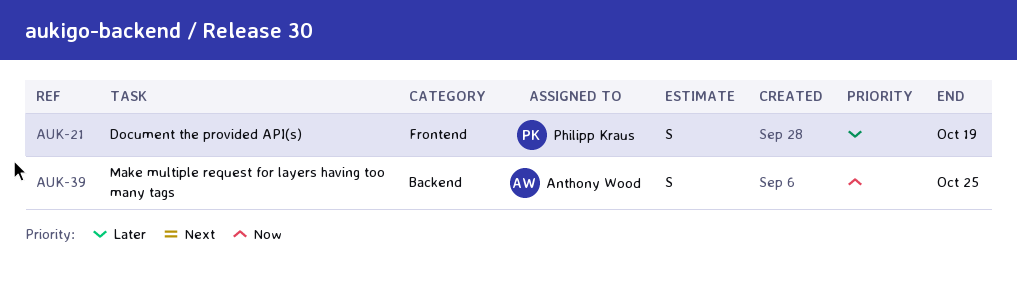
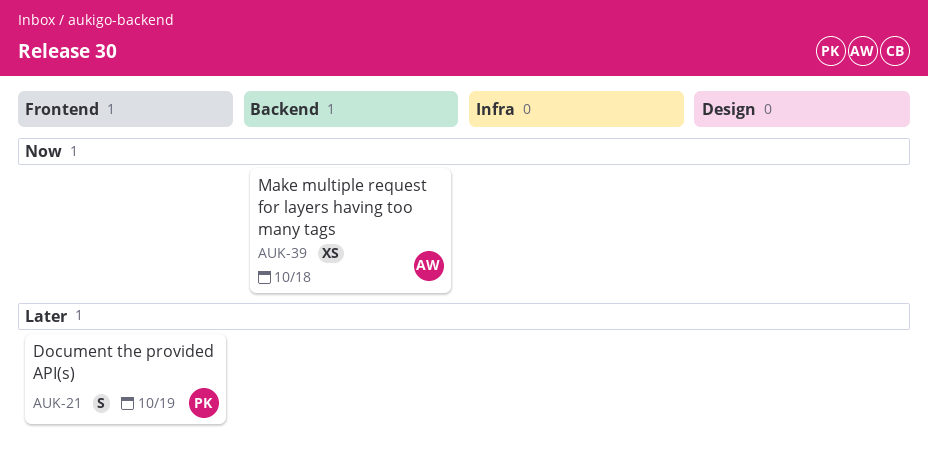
AUK-39, estimate: S -> XS
AUK-39, due: Oct 25 -> Oct 18

